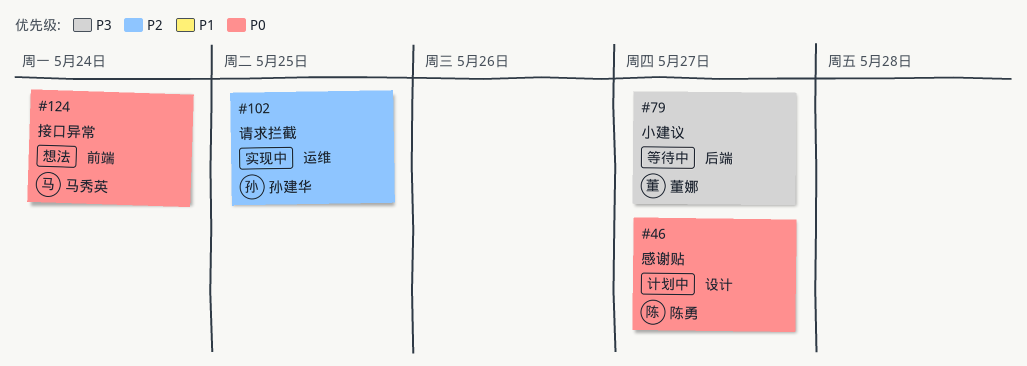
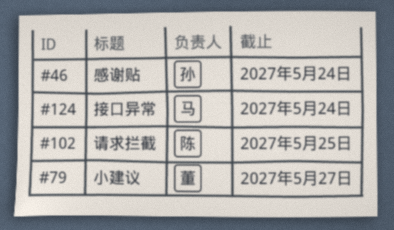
#46, owner: 陈勇 -> 孙建华
#46, due: May 27 -> May 24
#102, owner: 孙建华 -> 陈勇

